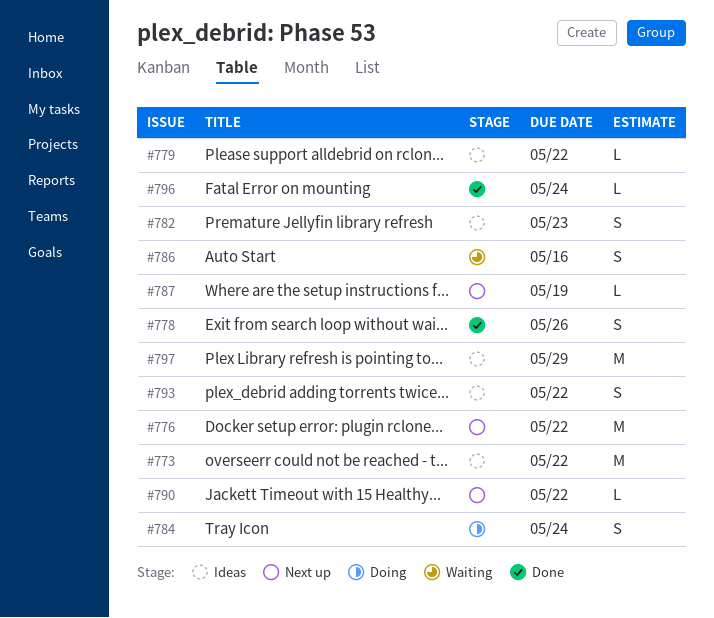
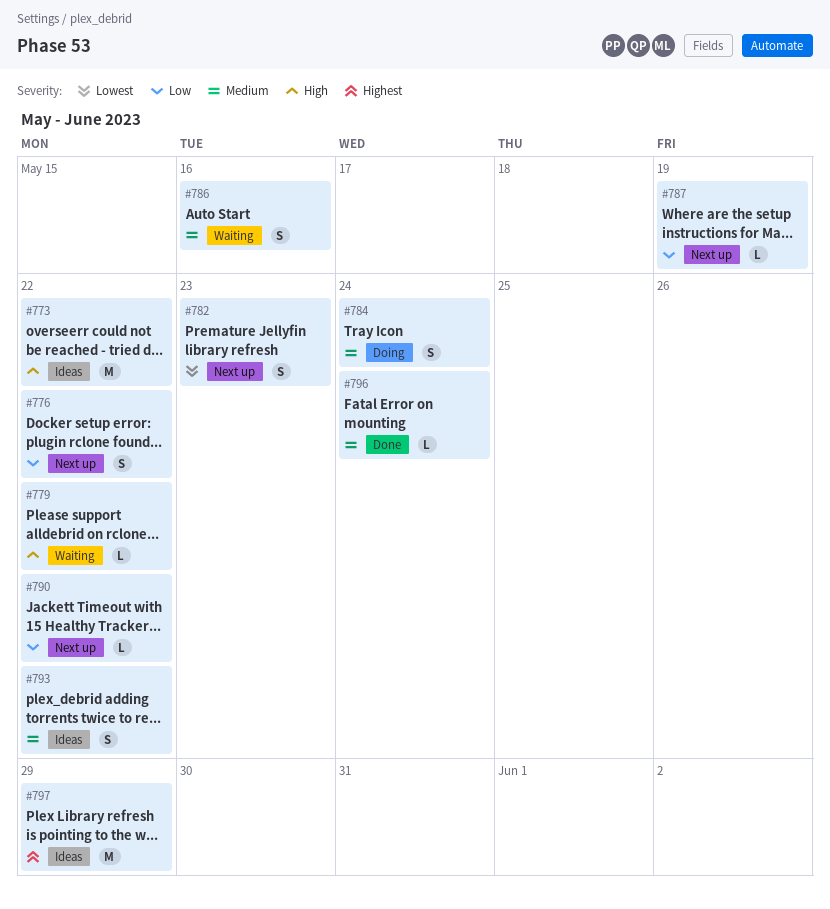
#776, estimate: M -> S
#778: present -> none
#779, status: Ideas -> Waiting
#782, status: Ideas -> Next up

